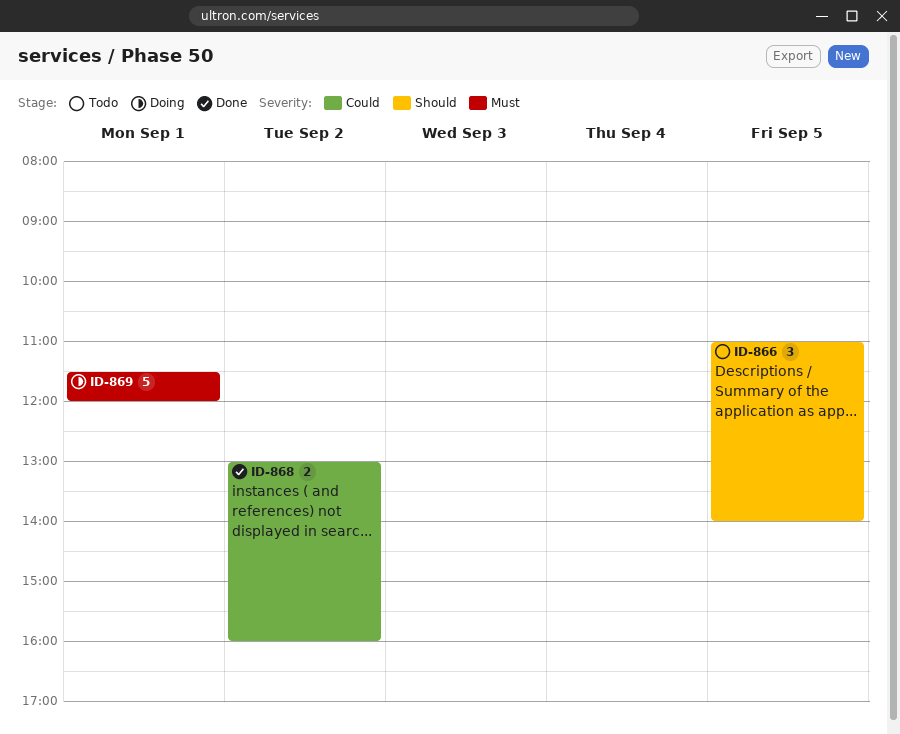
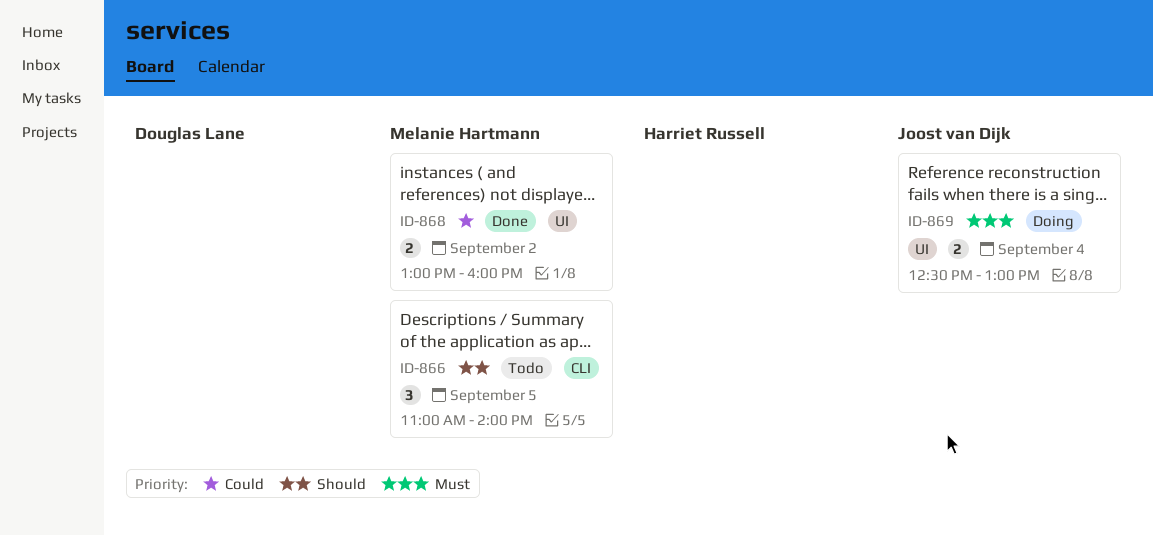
ID-869, estimate: 5 -> 2
ID-869, day: Sep 1 -> Sep 4
ID-869, begins: 11:30 -> 12:30
ID-869, ends: 12:00 -> 13:00

